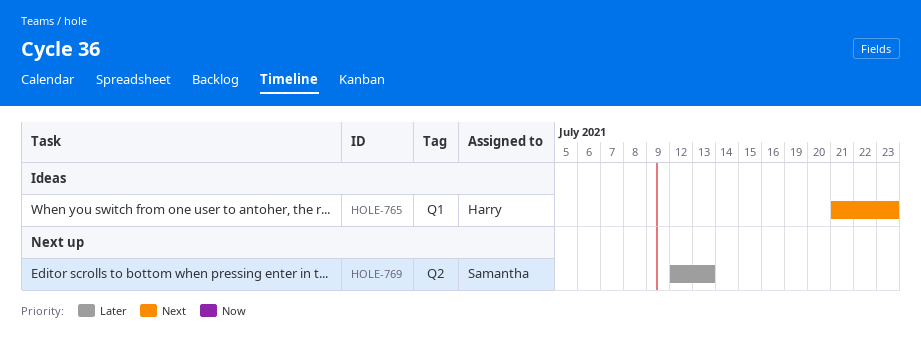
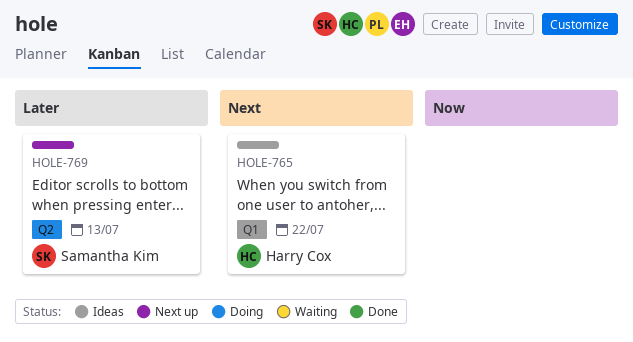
HOLE-765, due: Jul 23 -> Jul 22

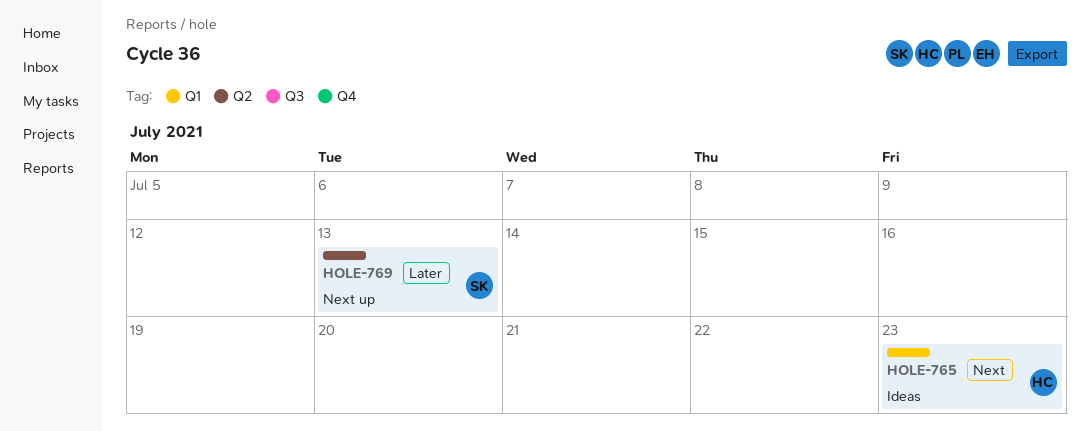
HOLE-765, due: Jul 22 -> Jul 23

